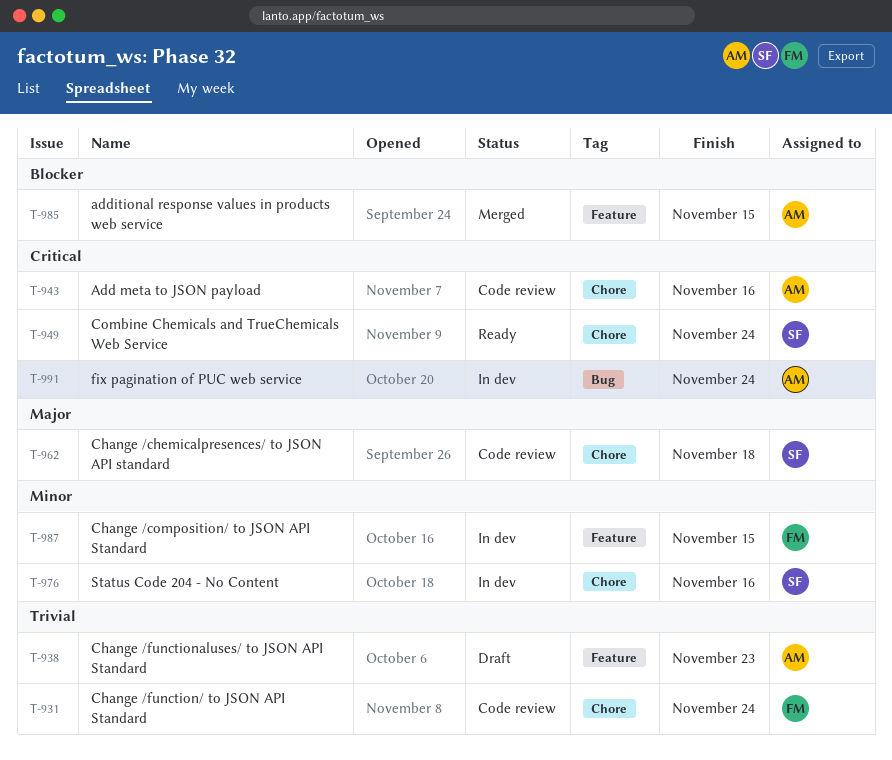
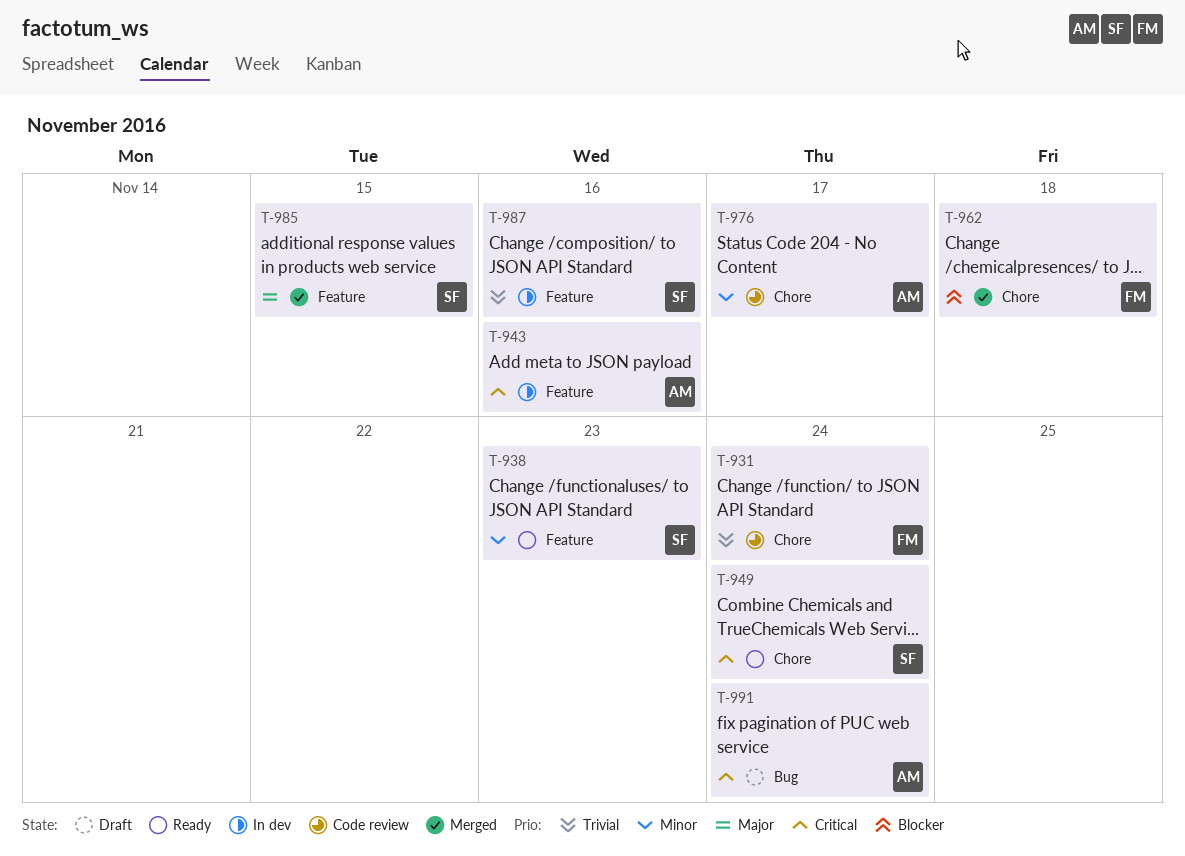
T-938, status: Draft -> Ready
T-938, owner: AM -> SF
T-938, priority: Trivial -> Minor
T-943, status: Code review -> In dev
T-943, label: Chore -> Feature
T-962, status: Code review -> Merged
T-962, owner: SF -> FM
T-962, priority: Major -> Blocker
T-976, status: In dev -> Code review
T-976, owner: SF -> AM
T-976, due: Nov 16 -> Nov 17
T-985, owner: AM -> SF
T-985, priority: Blocker -> Major
T-987, owner: FM -> SF
T-987, priority: Minor -> Trivial
T-987, due: Nov 15 -> Nov 16
T-991, status: In dev -> Draft

